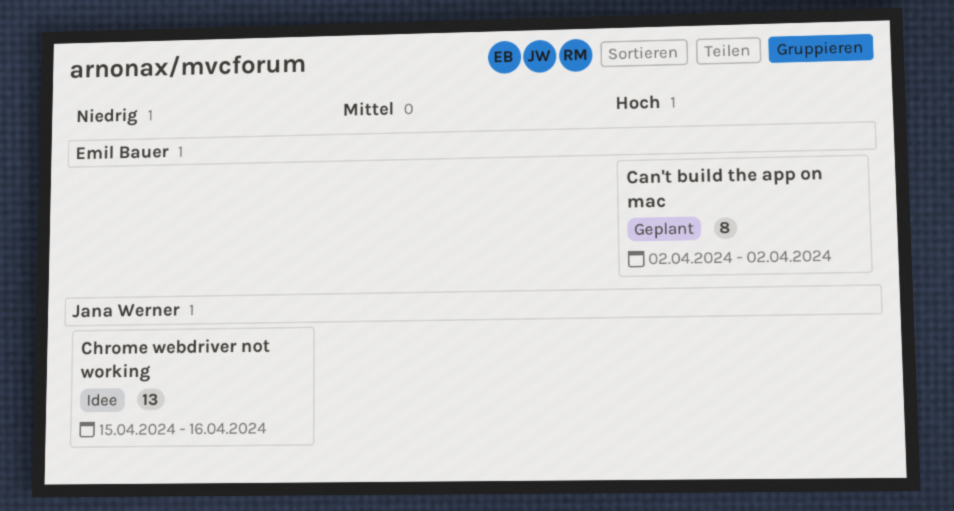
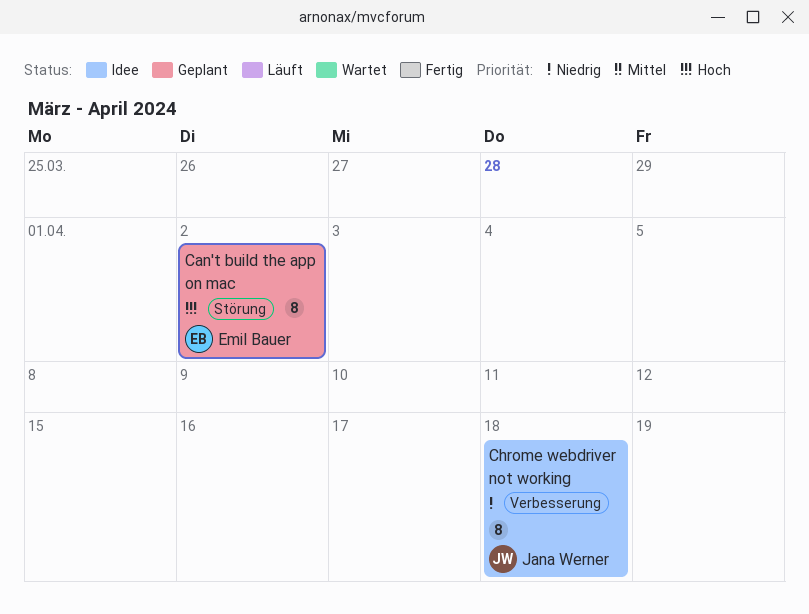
Chrome webdriver not working, estimate: 13 -> 8
Chrome webdriver not working, due: Apr 16 -> Apr 18

